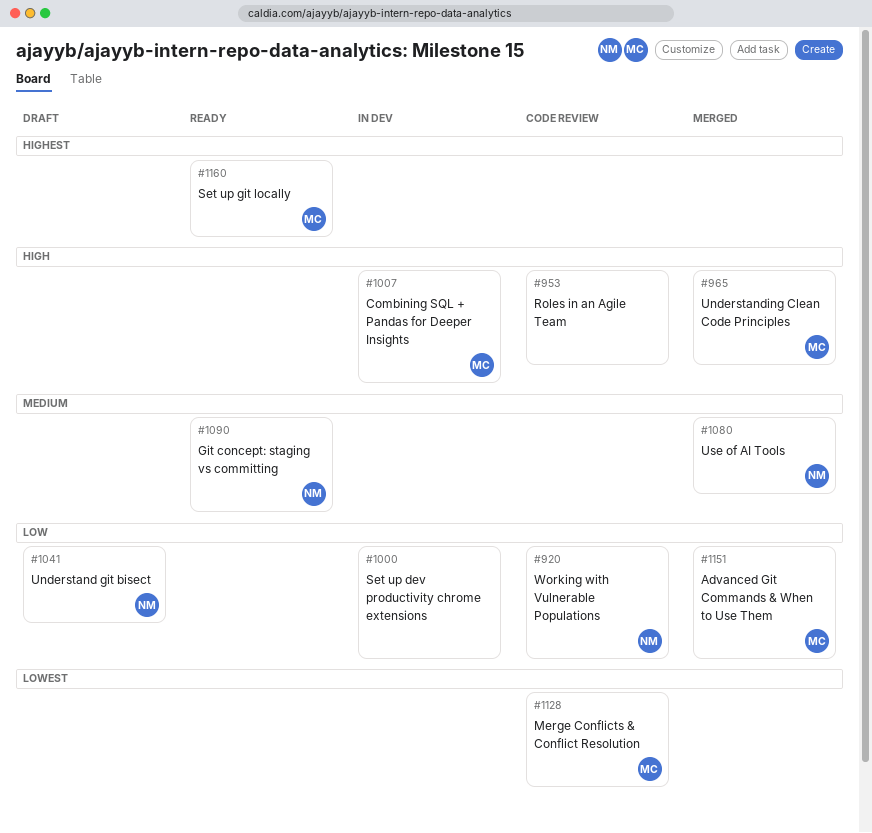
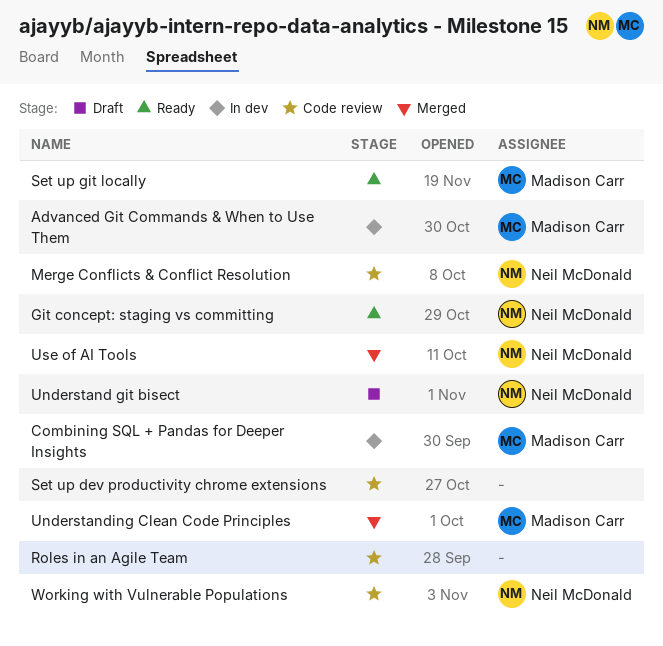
Advanced Git Commands & When to Use Them, status: Merged -> In dev
Merge Conflicts & Conflict Resolution, owner: Madison Carr -> Neil McDonald
Set up dev productivity chrome extensions, status: In dev -> Code review

